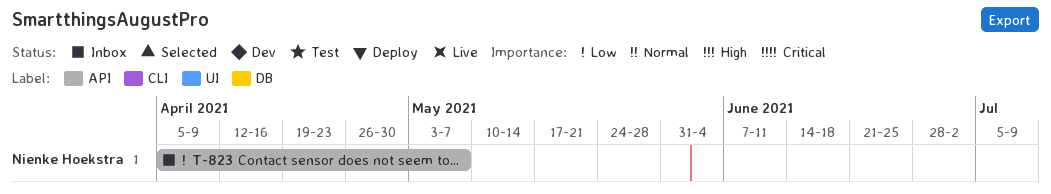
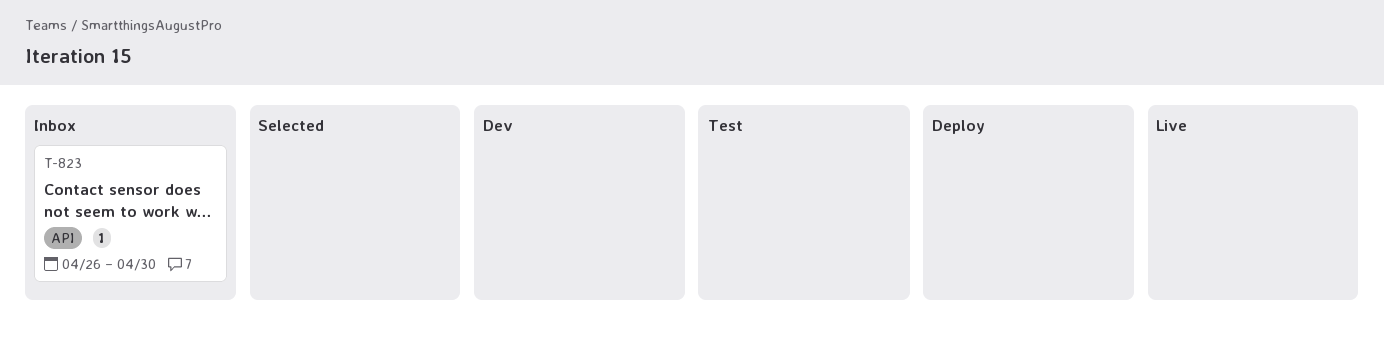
T-823, start: Apr 5 -> Apr 26
T-823, due: May 7 -> Apr 30

